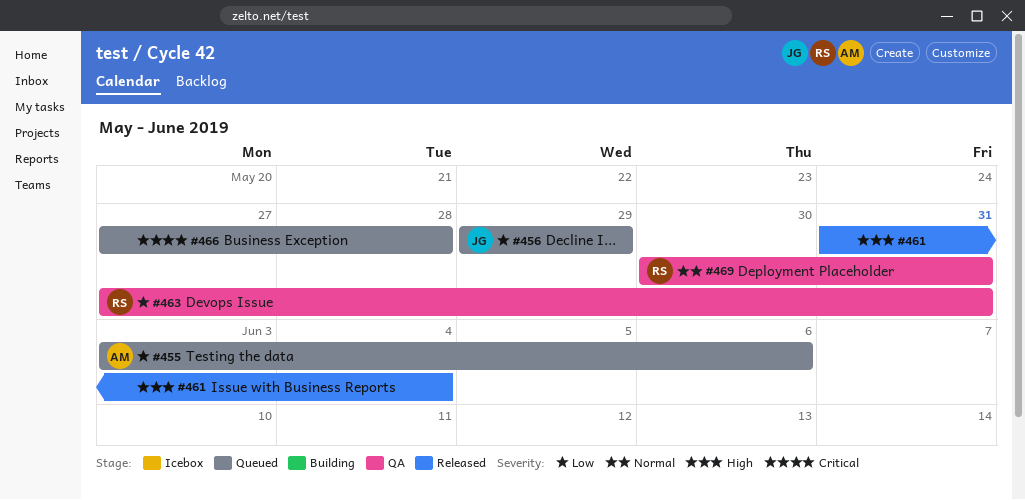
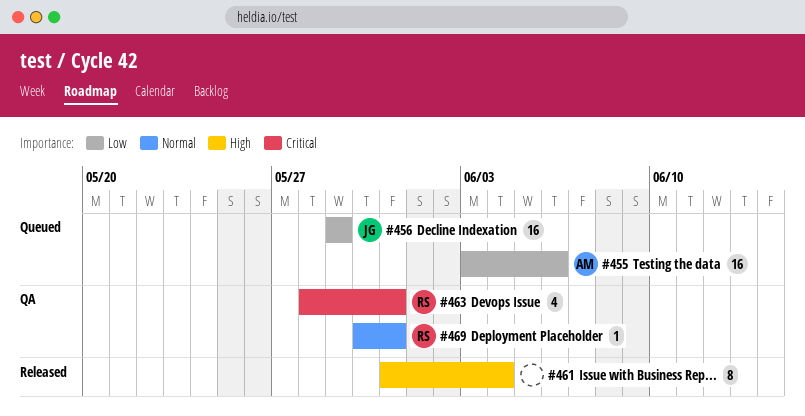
#463, priority: Low -> Critical
#463, start: May 27 -> May 28
#466: present -> none

